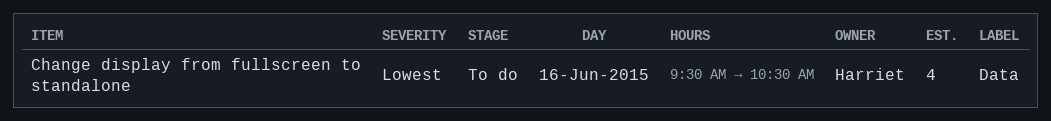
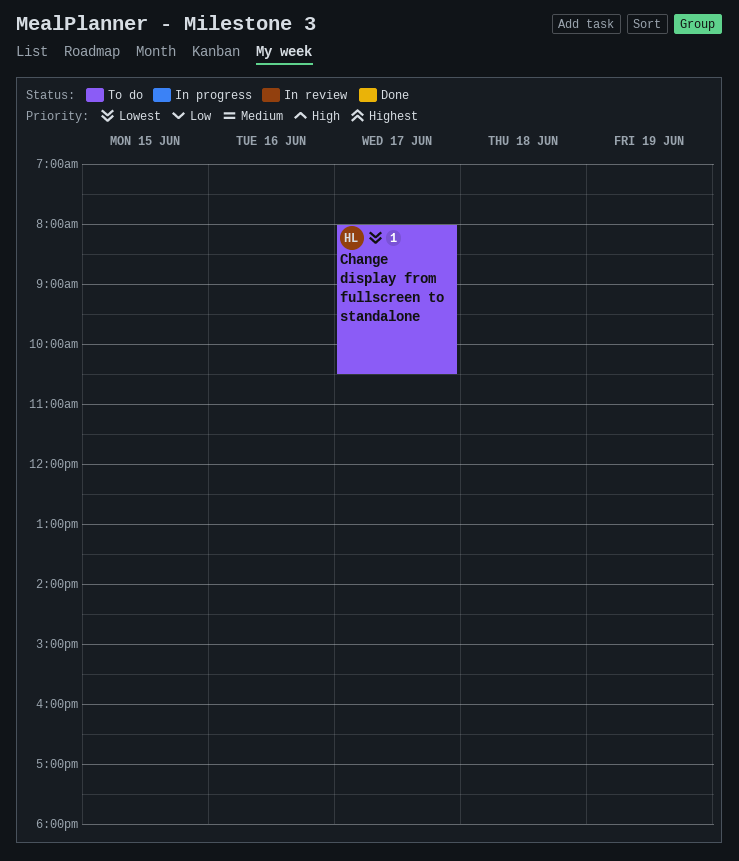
Change display from fullscreen to standalone, estimate: 4 -> 1
Change display from fullscreen to standalone, day: Jun 16 -> Jun 17
Change display from fullscreen to standalone, begins: 09:30 -> 08:00

